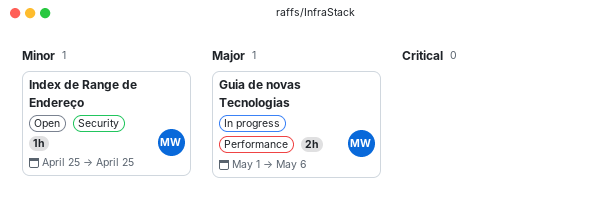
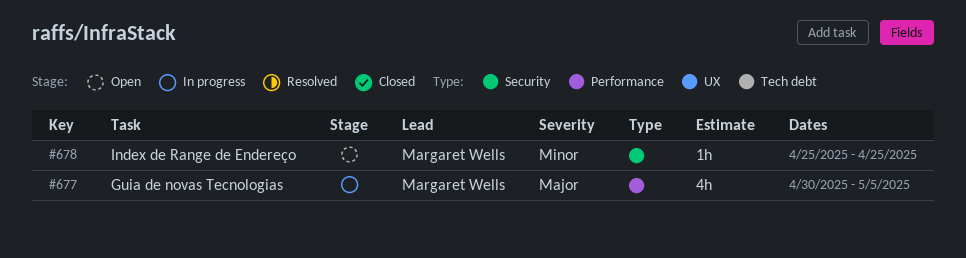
Guia de novas Tecnologias, estimate: 2h -> 4h
Guia de novas Tecnologias, start: May 1 -> Apr 30
Guia de novas Tecnologias, due: May 6 -> May 5

